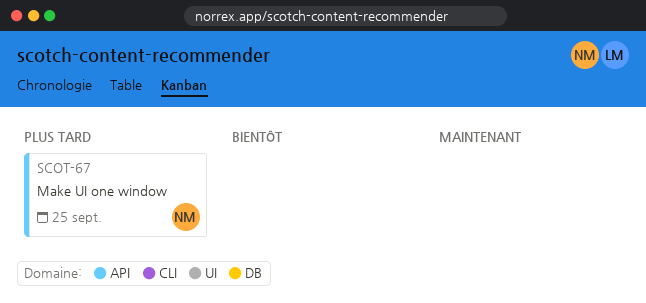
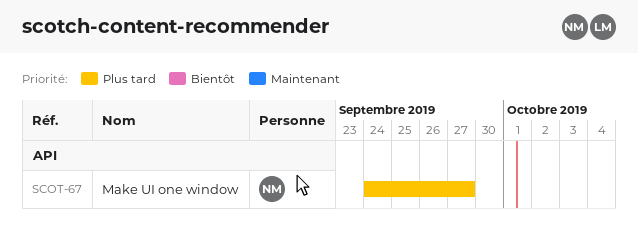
SCOT-67, due: Sep 25 -> Sep 27

